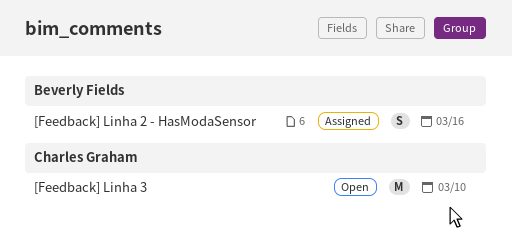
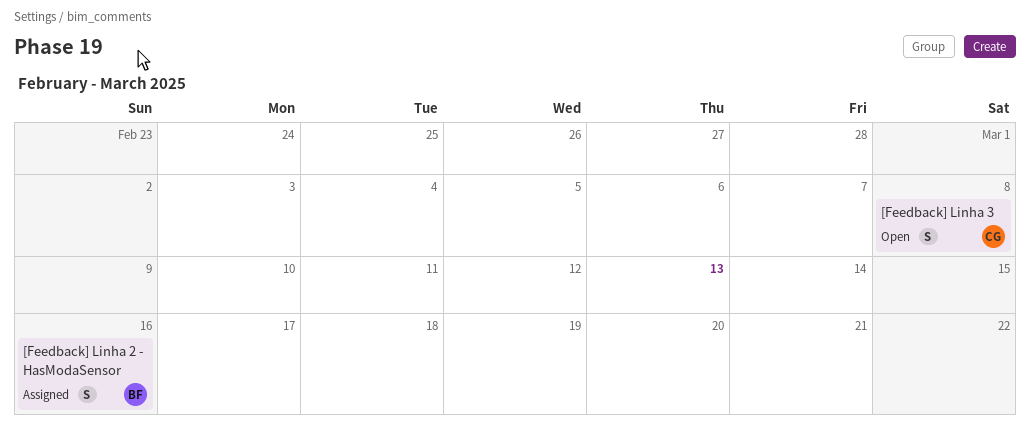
[Feedback] Linha 3, estimate: M -> S
[Feedback] Linha 3, due: Mar 10 -> Mar 8

